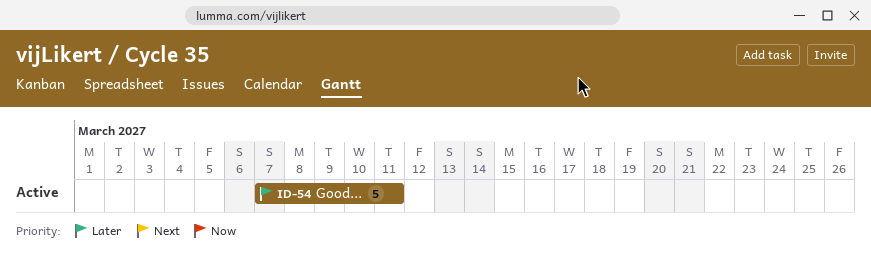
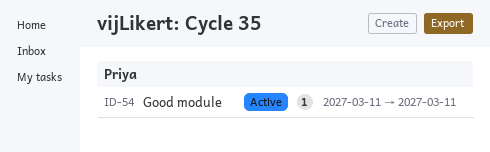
ID-54, estimate: 5 -> 1
ID-54, start: Mar 7 -> Mar 11

